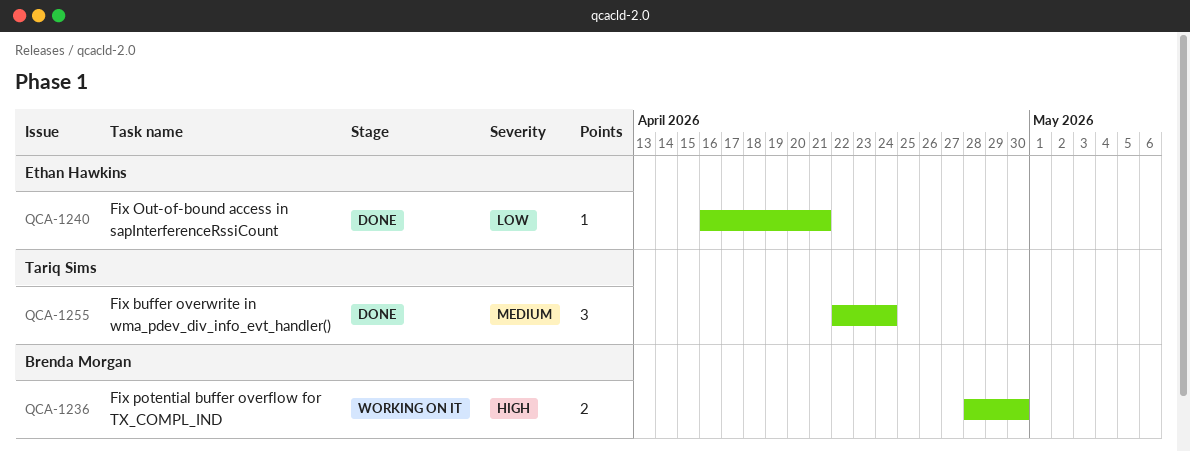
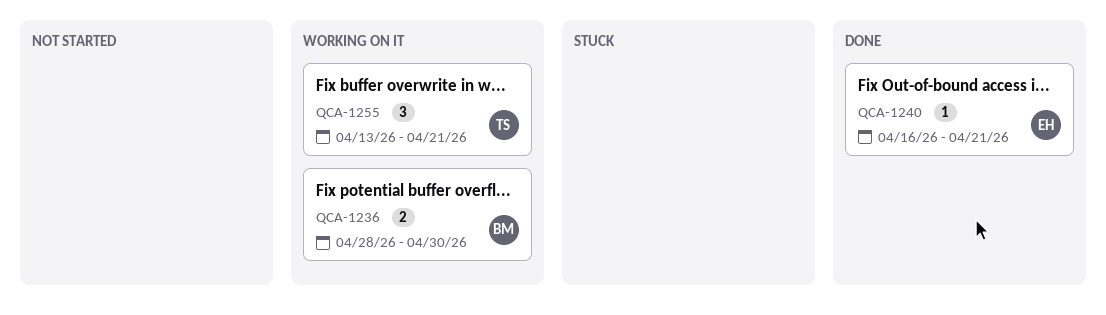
QCA-1255, status: Done -> Working on it
QCA-1255, start: Apr 22 -> Apr 13
QCA-1255, due: Apr 24 -> Apr 21

